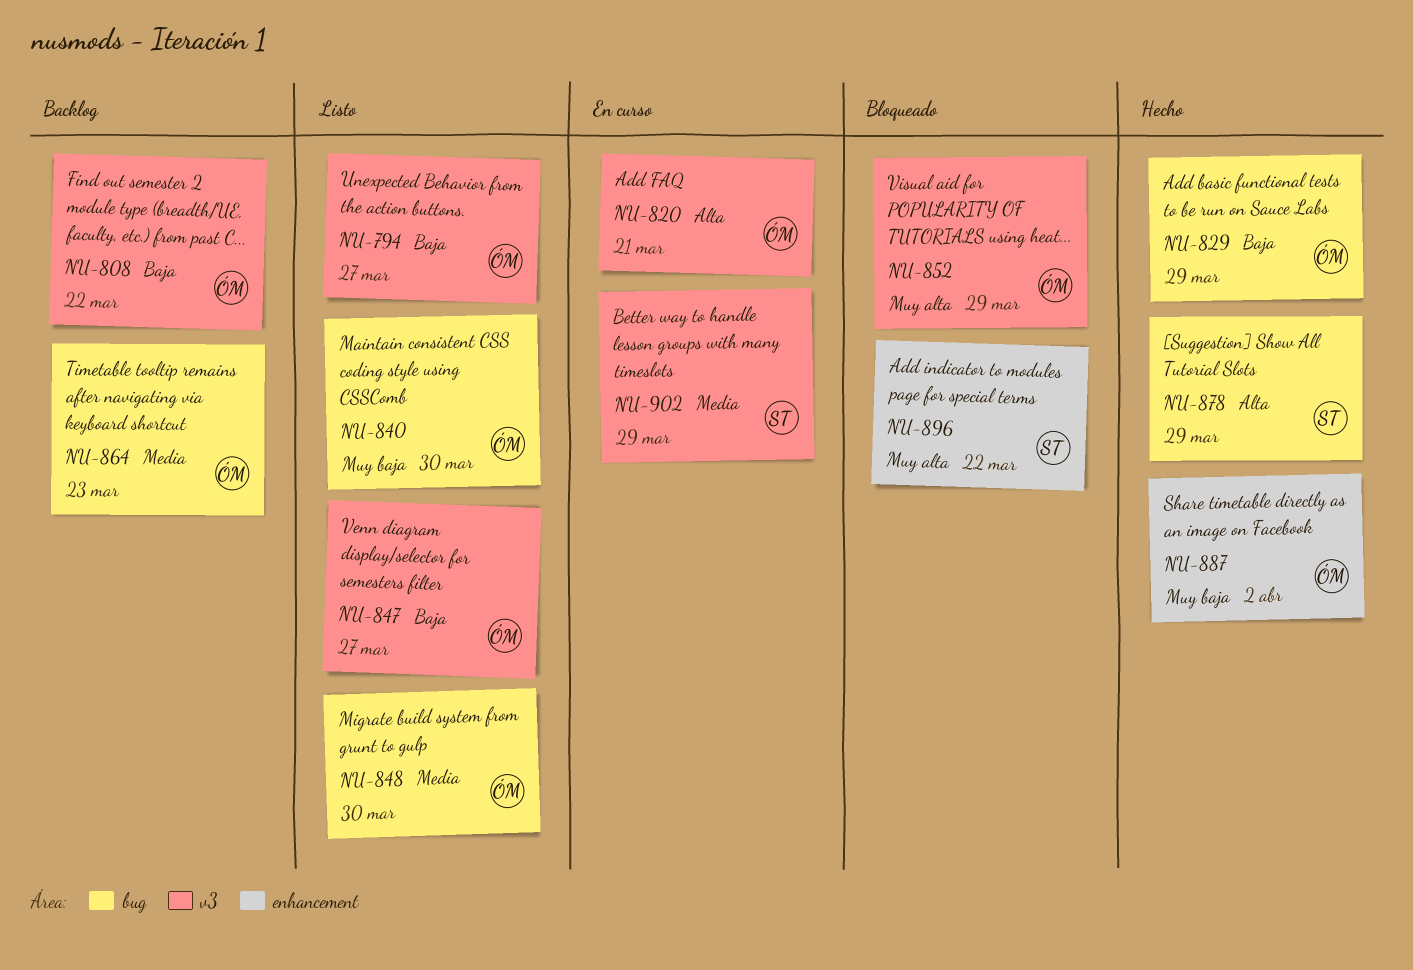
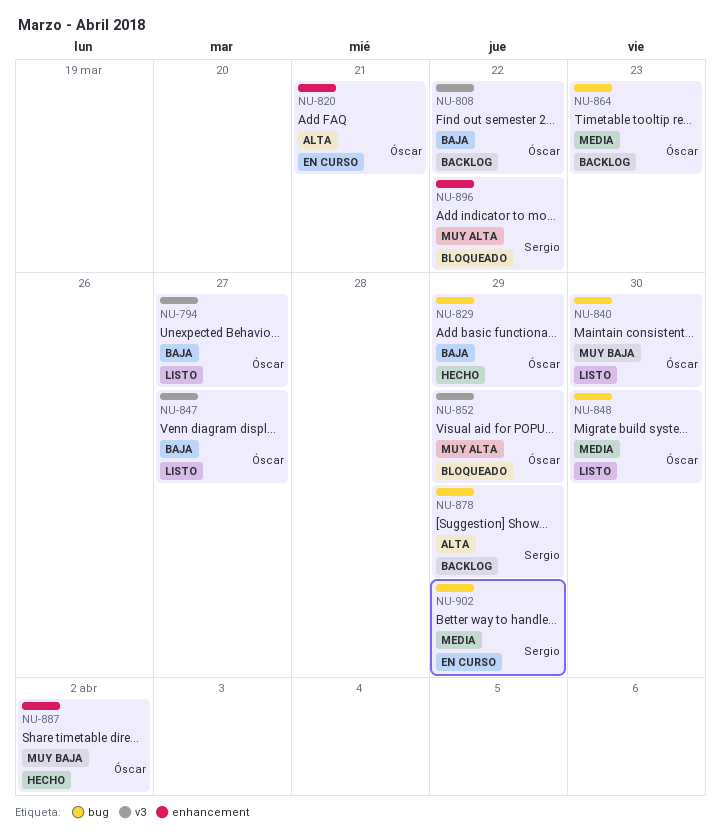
NU-820, label: v3 -> enhancement
NU-878, status: Hecho -> Backlog
NU-902, label: v3 -> bug

